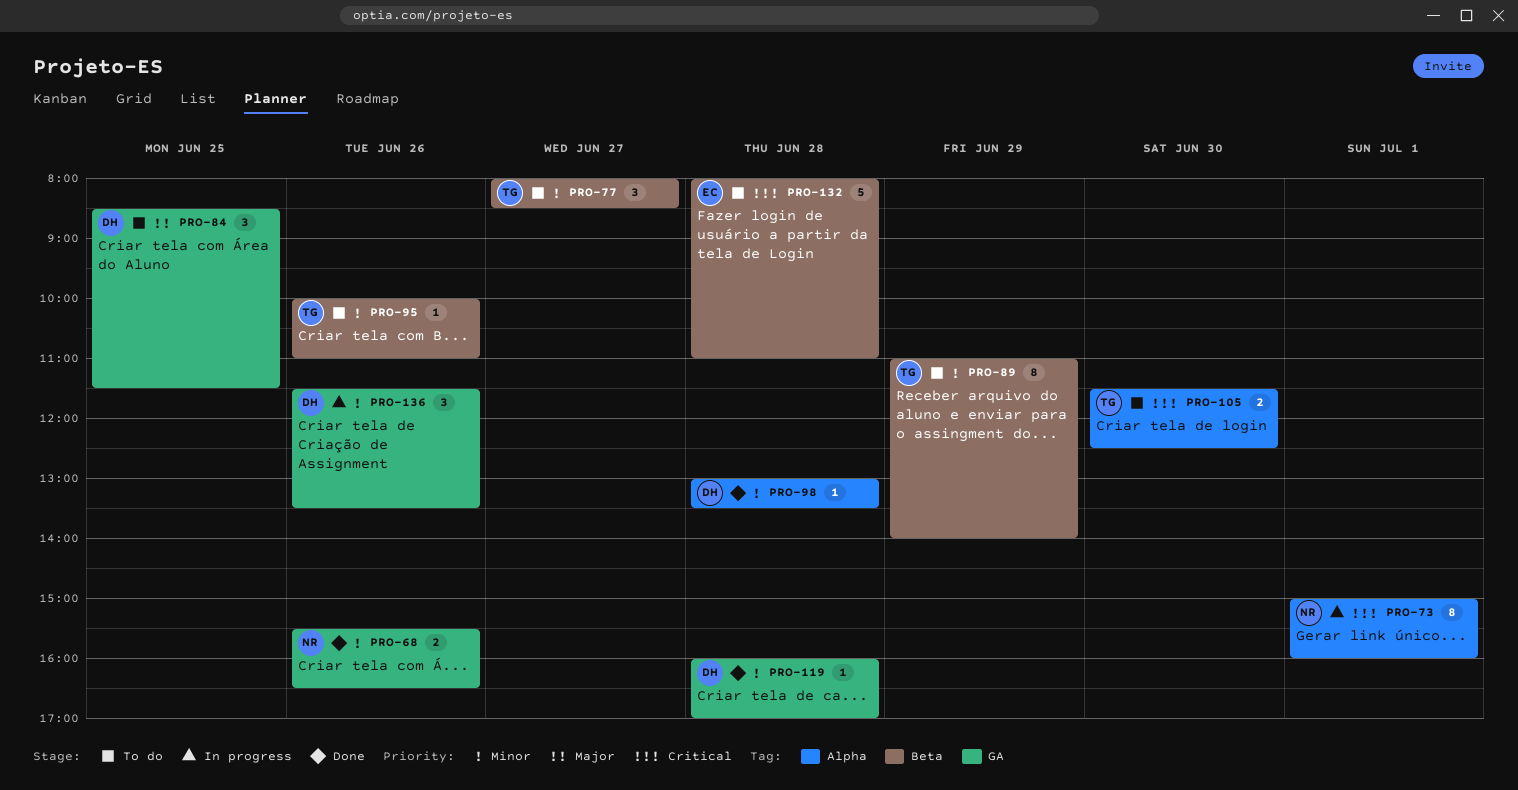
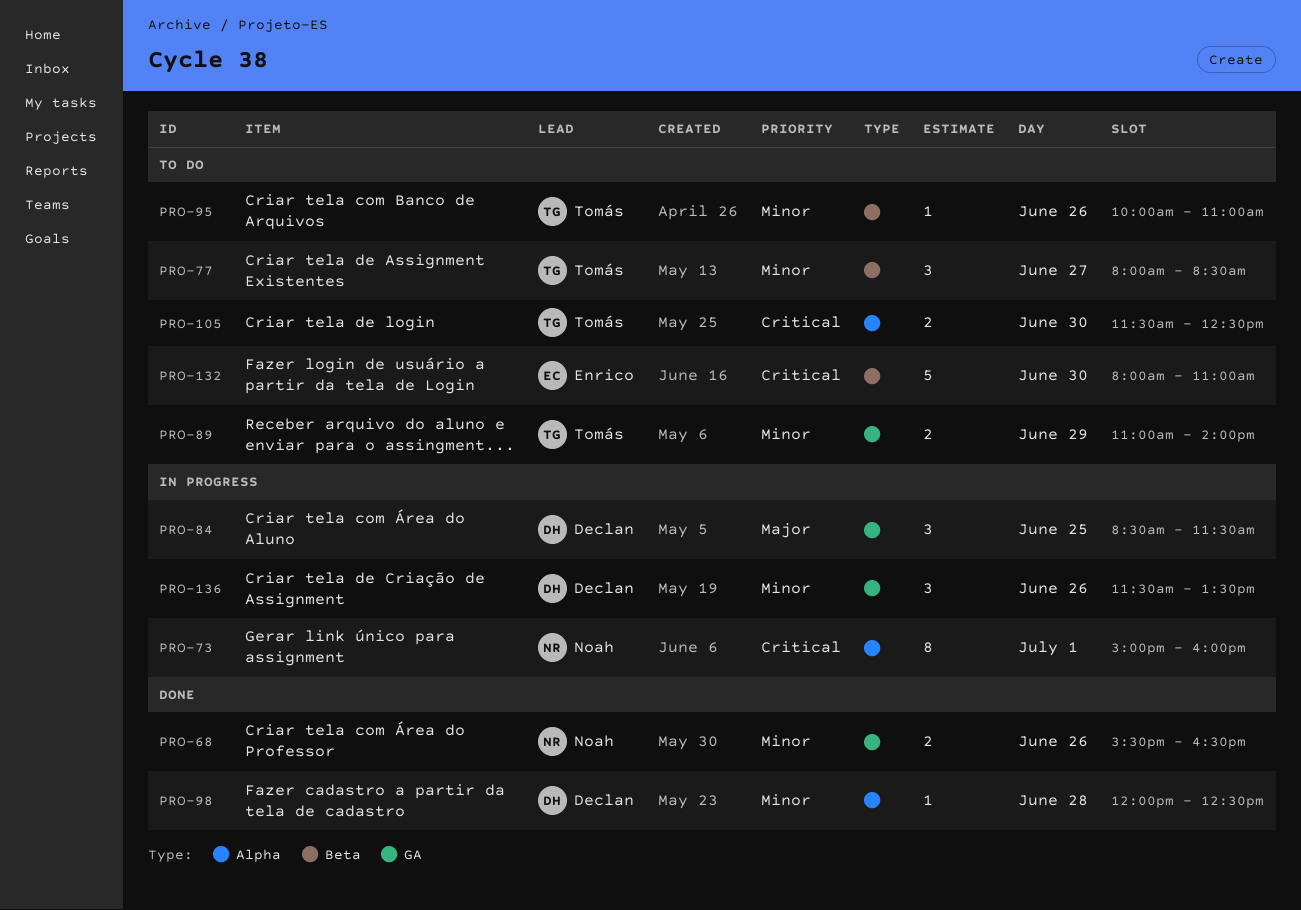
PRO-84, status: To do -> In progress
PRO-89, label: Beta -> GA
PRO-89, estimate: 8 -> 2
PRO-98, begins: 13:00 -> 12:00
PRO-98, ends: 13:30 -> 12:30
PRO-119: present -> none
PRO-132, day: Jun 28 -> Jun 30

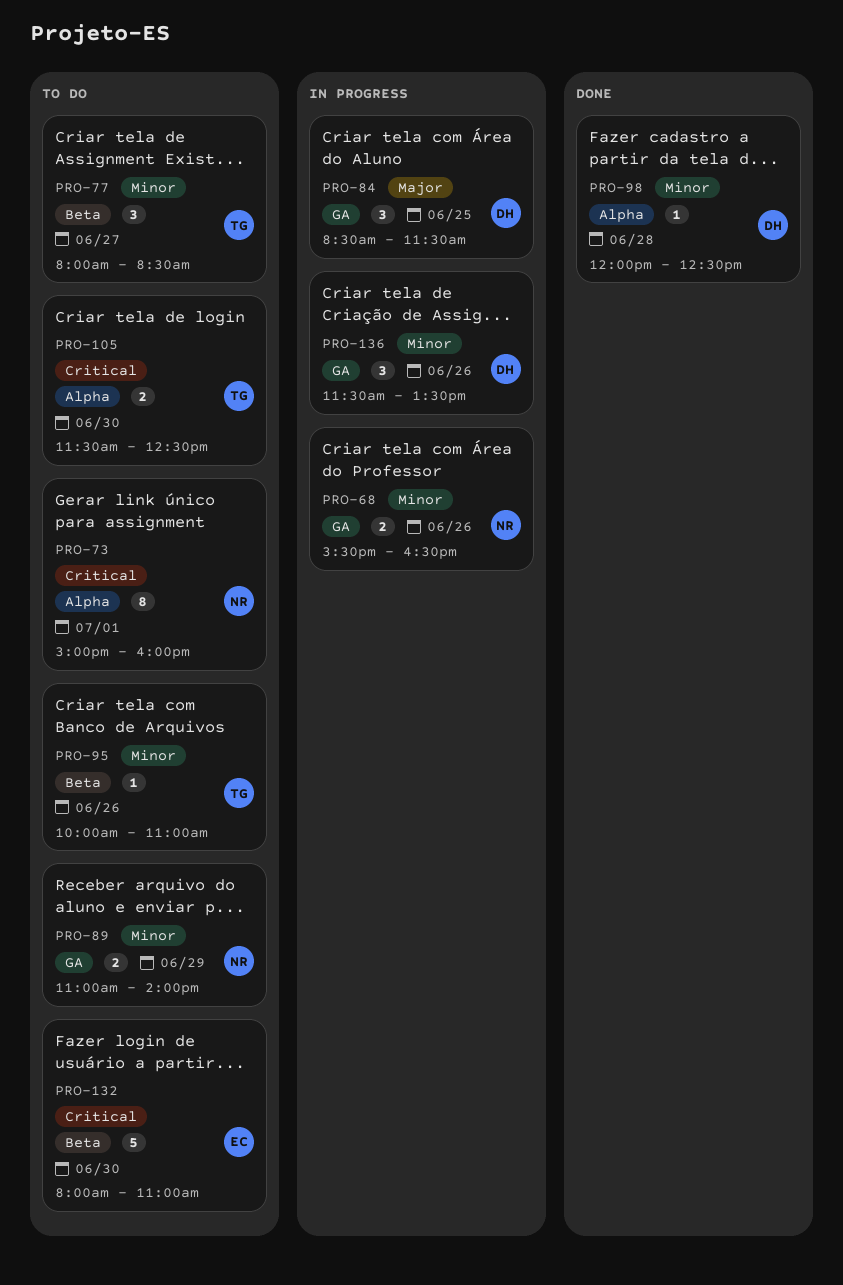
PRO-68, status: Done -> In progress
PRO-73, status: In progress -> To do
PRO-89, owner: Tomás -> Noah

